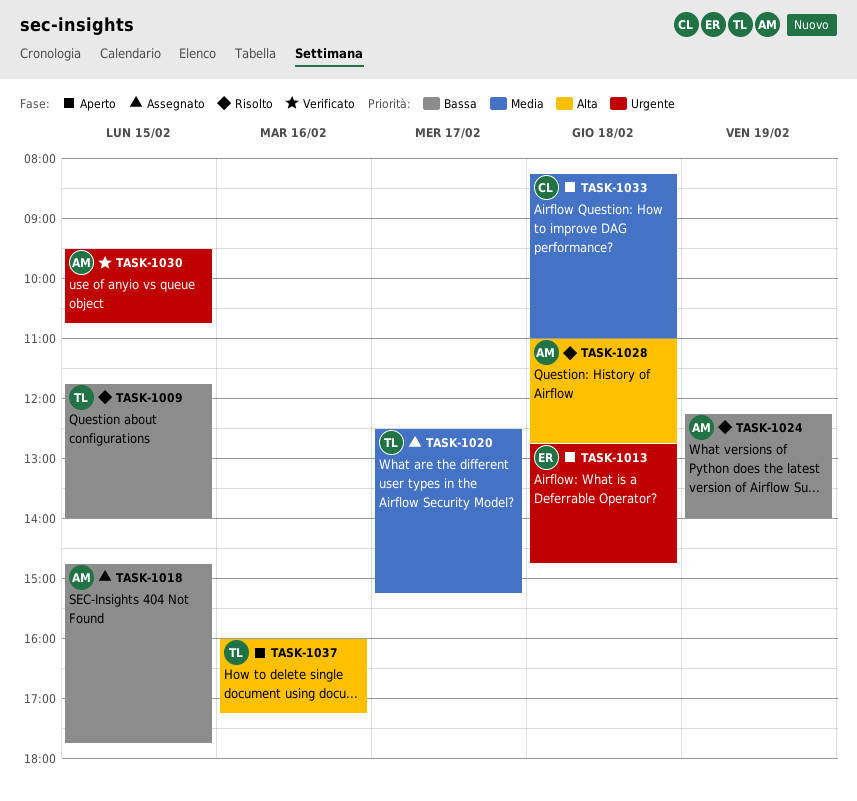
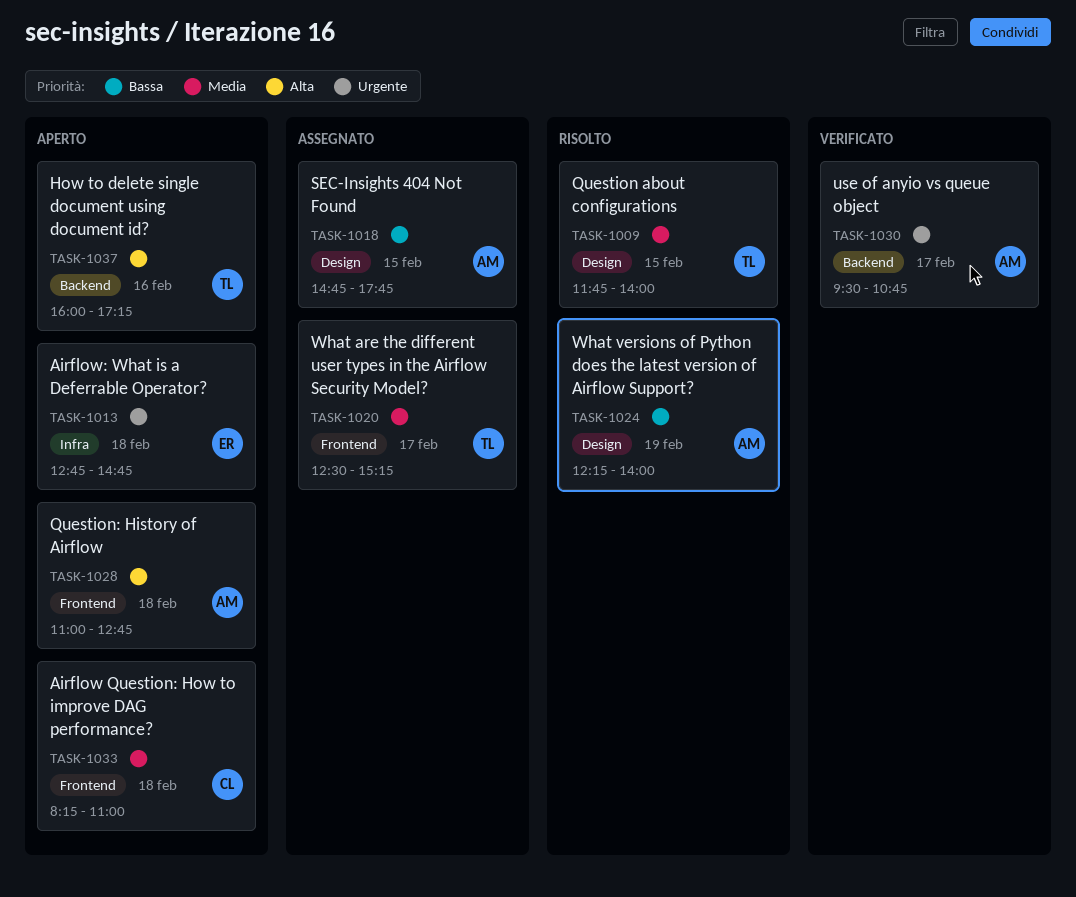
TASK-1009, priority: Bassa -> Media
TASK-1028, status: Risolto -> Aperto
TASK-1030, day: Feb 15 -> Feb 17

